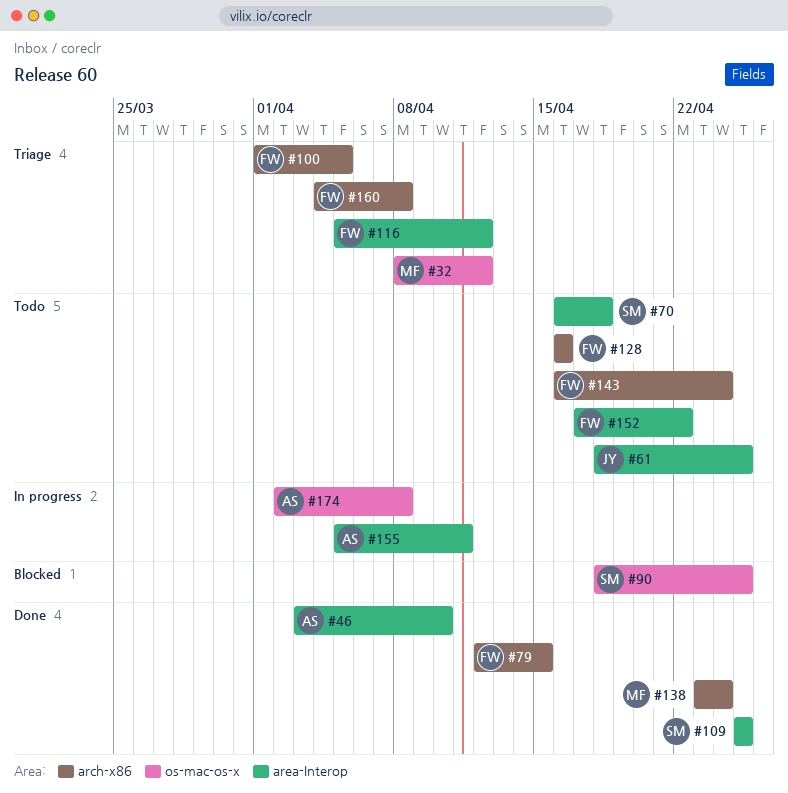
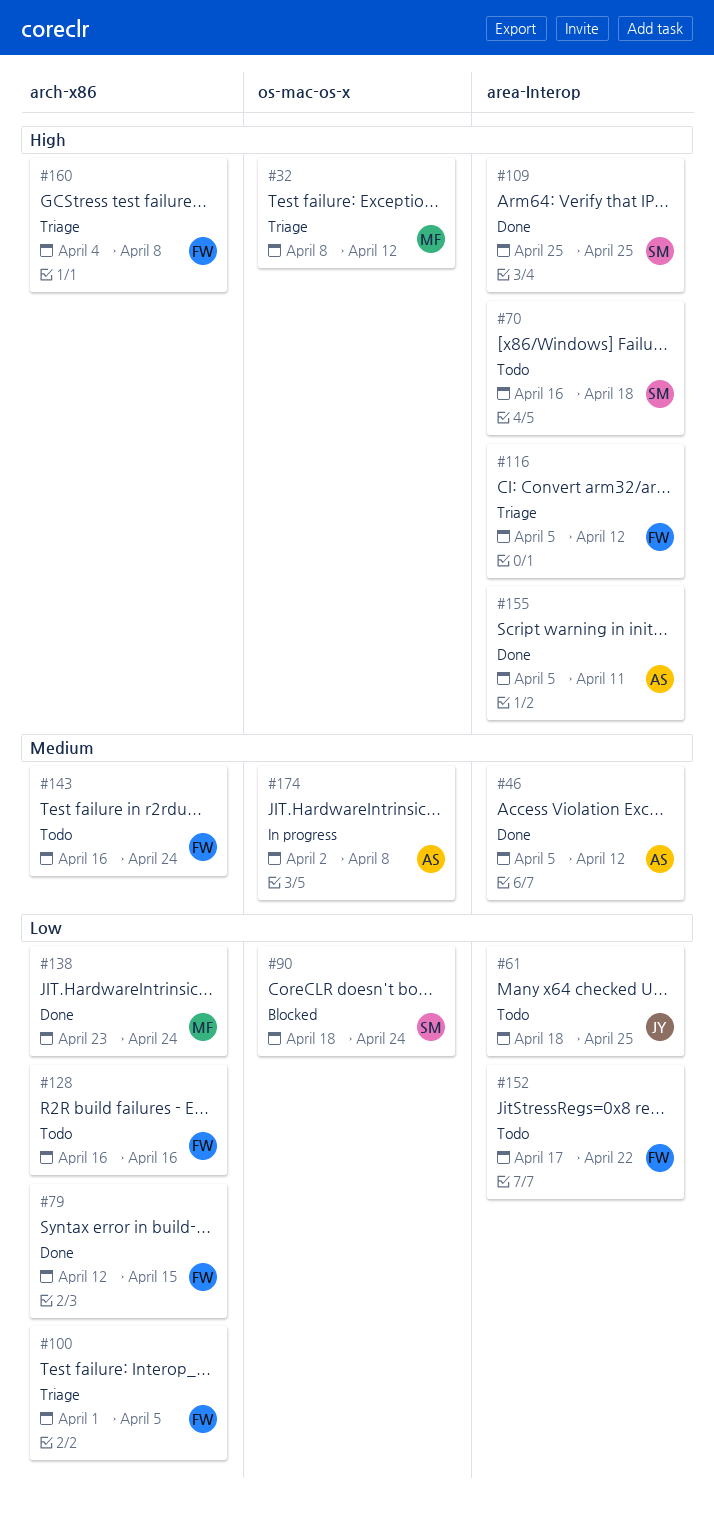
#46, start: Apr 3 -> Apr 5
#46, due: Apr 10 -> Apr 12
#90, due: Apr 25 -> Apr 24
#155, status: In progress -> Done

